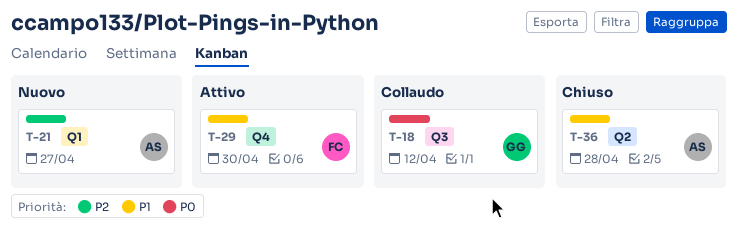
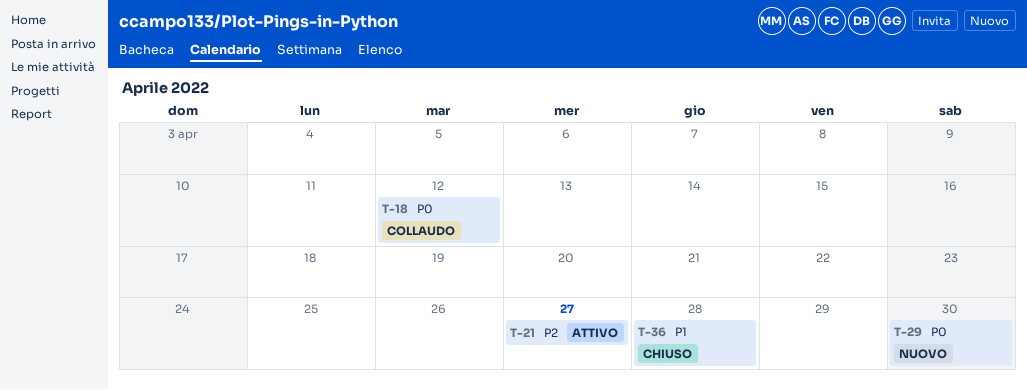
T-21, status: Nuovo -> Attivo
T-29, status: Attivo -> Nuovo
T-29, priority: P1 -> P0

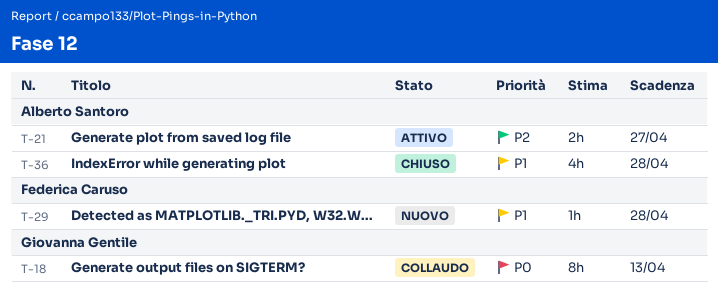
T-18, due: Apr 12 -> Apr 13
T-29, priority: P0 -> P1
T-29, due: Apr 30 -> Apr 28

